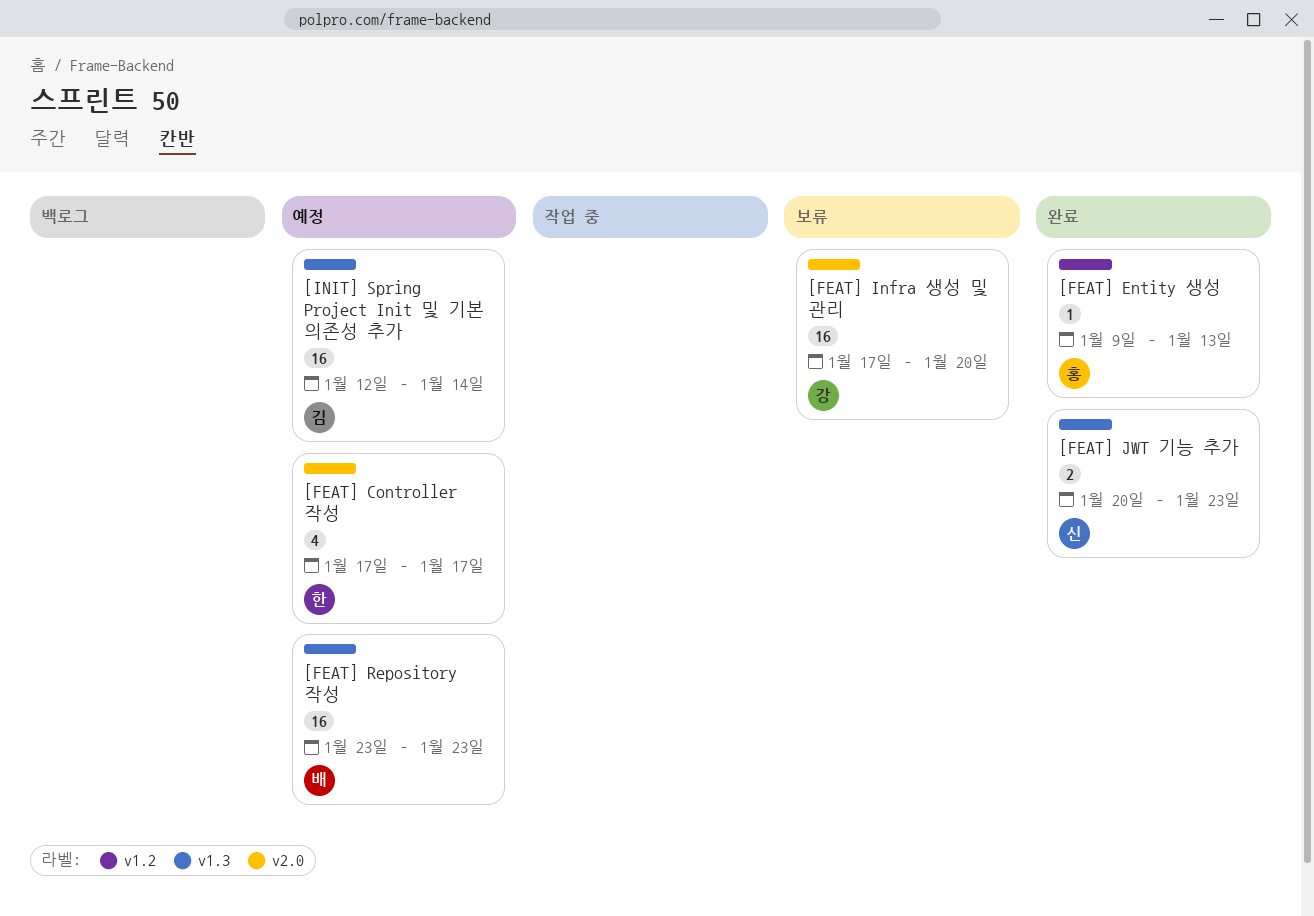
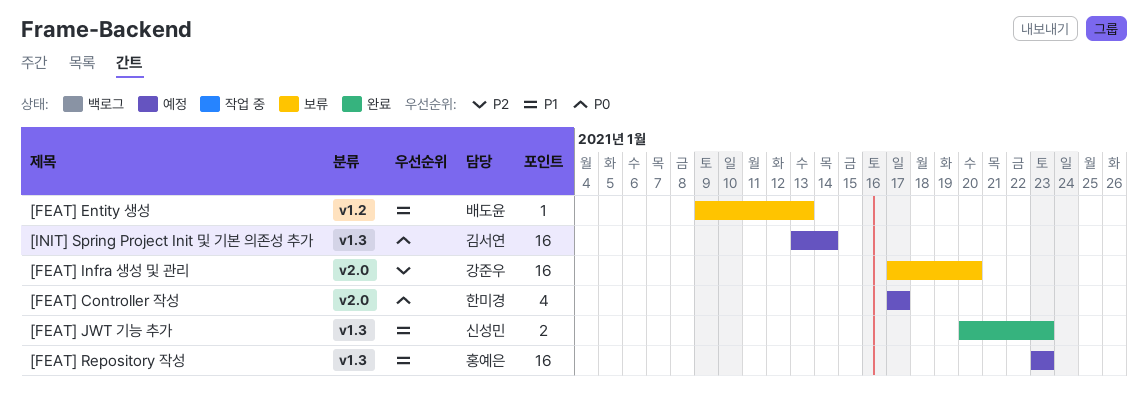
[FEAT] Entity 생성, status: 완료 -> 보류
[FEAT] Entity 생성, owner: 홍예은 -> 배도윤
[FEAT] Repository 작성, owner: 배도윤 -> 홍예은
[INIT] Spring Project Init 및 기본 의존성 추가, start: Jan 12 -> Jan 13

